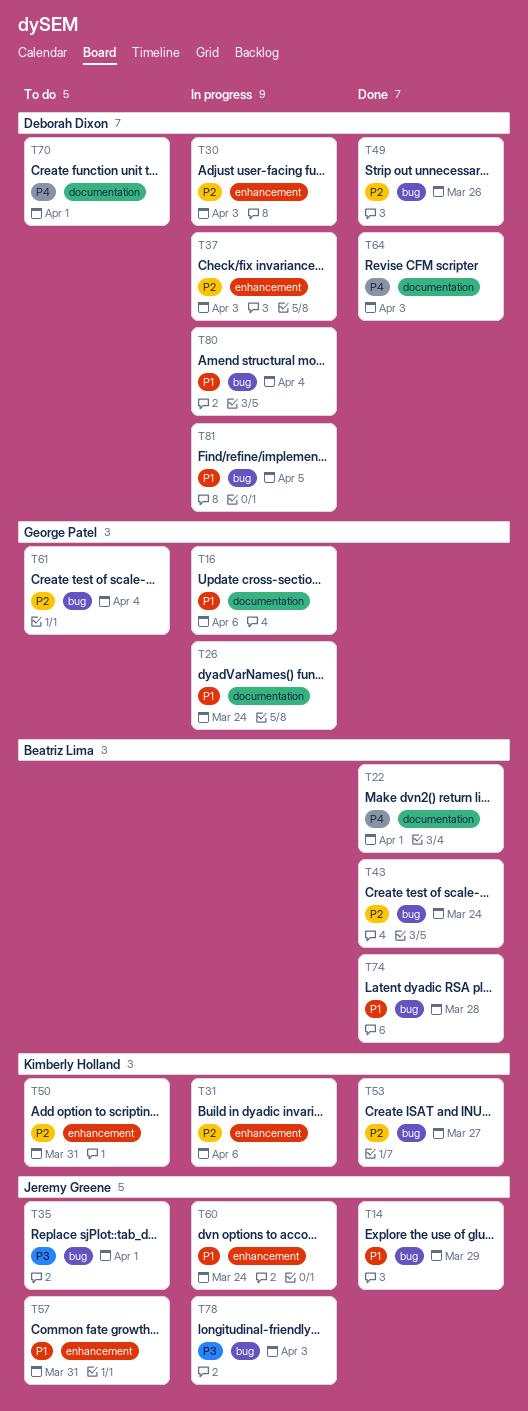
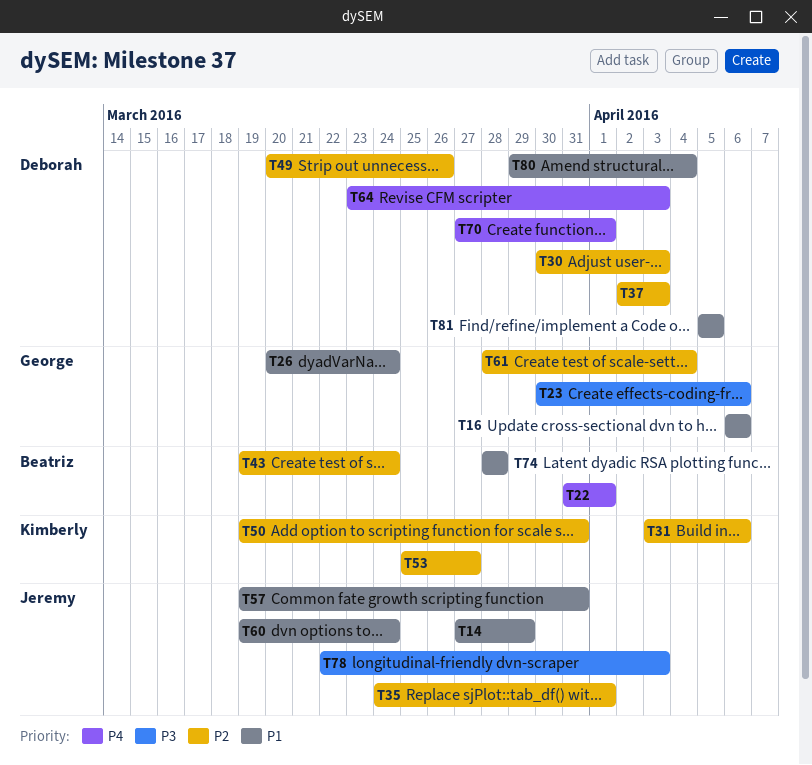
T23: none -> present
T35, priority: P3 -> P2

